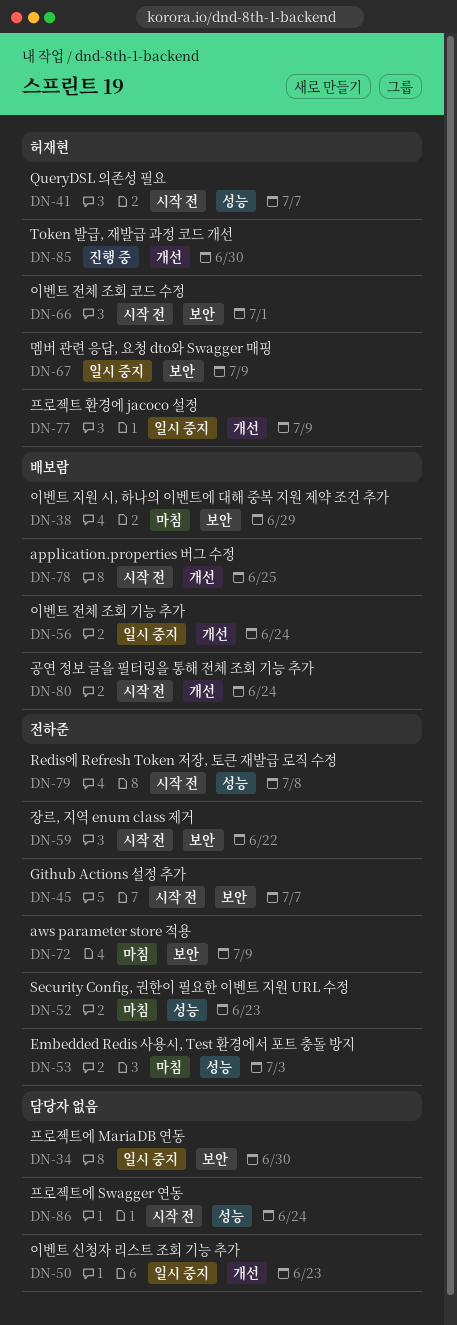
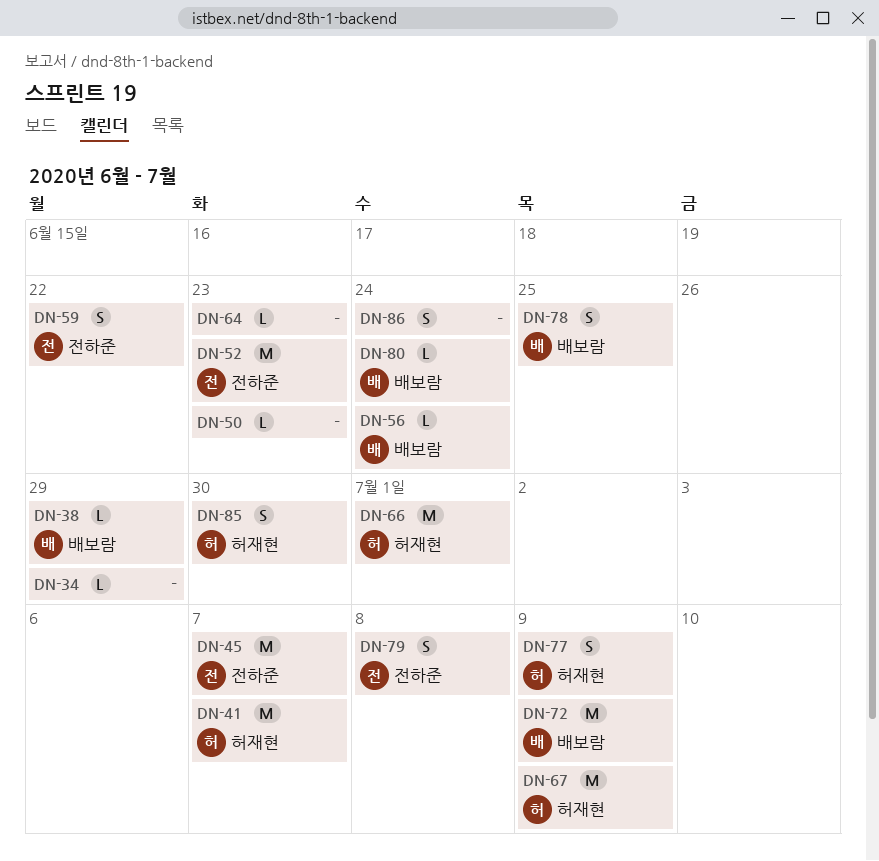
DN-34, due: Jun 30 -> Jun 29
DN-53: present -> none
DN-64: none -> present
DN-72, owner: 전하준 -> 배보람

